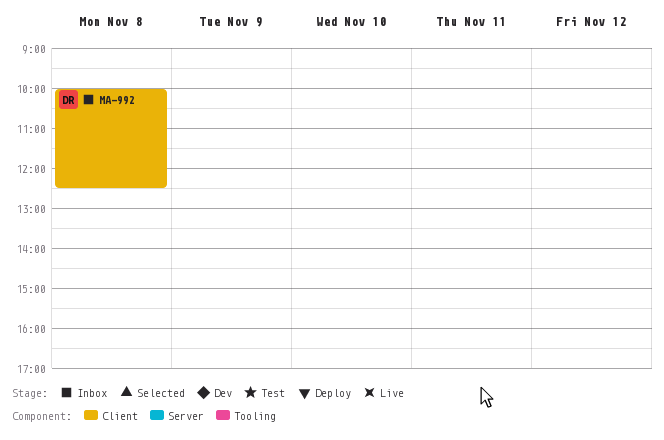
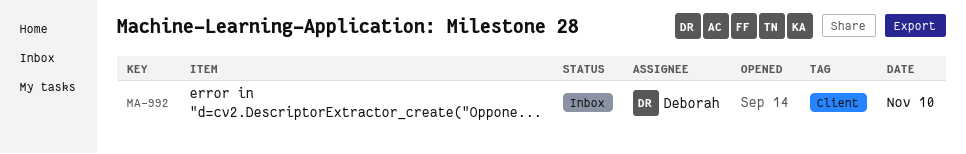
MA-992, day: Nov 8 -> Nov 10

